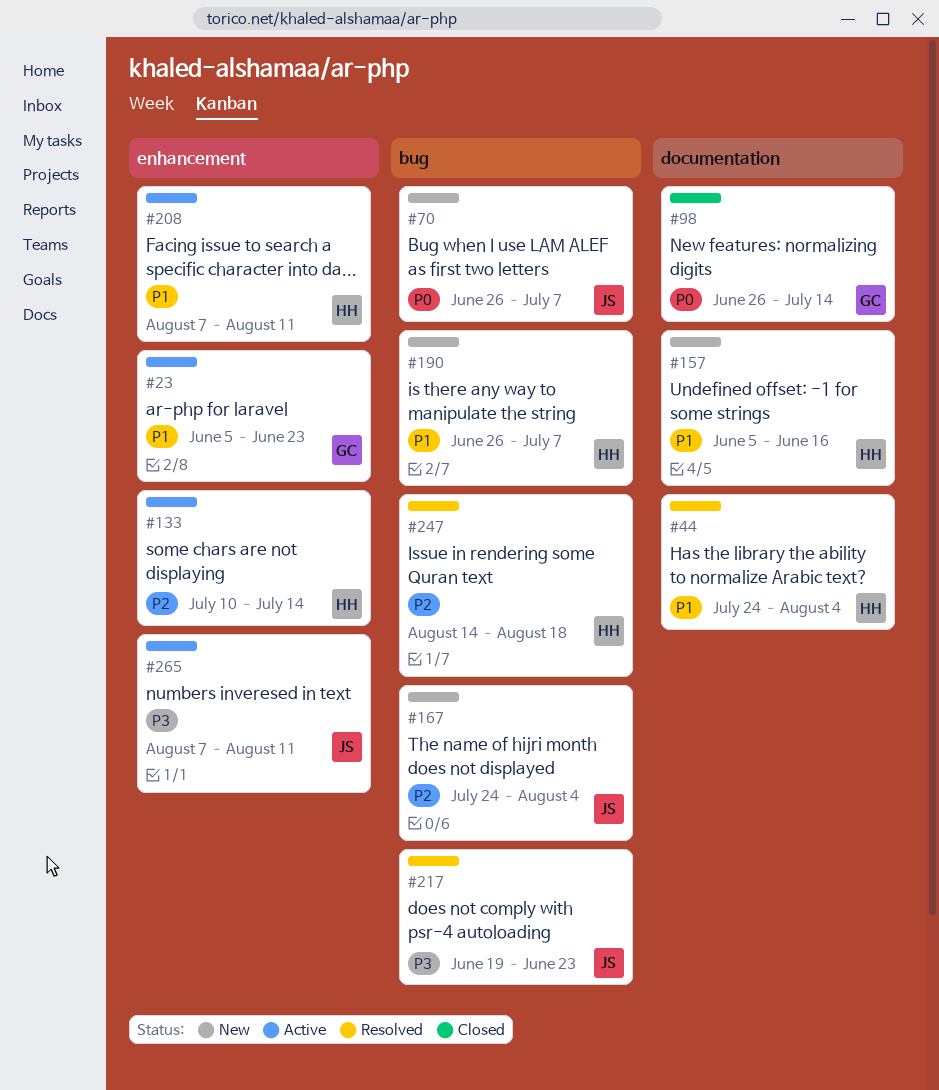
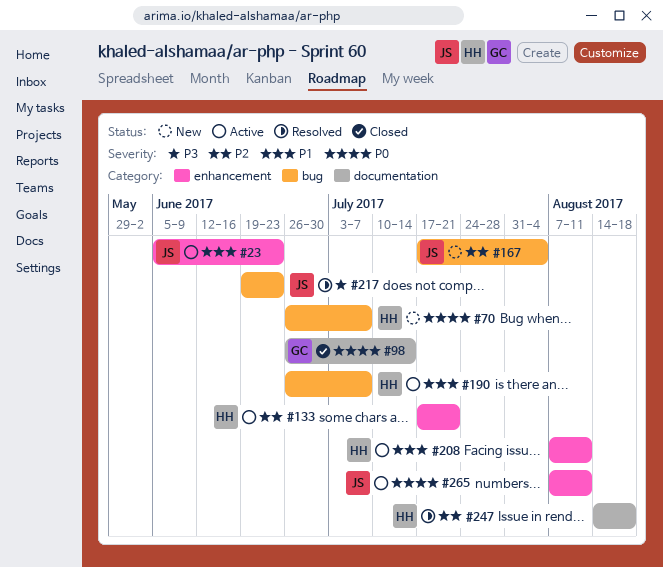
#23, owner: GC -> JS
#44: present -> none
#70, owner: JS -> HH
#133, start: Jul 10 -> Jul 17
#133, due: Jul 14 -> Jul 21
#157: present -> none
#167, start: Jul 24 -> Jul 17
#190, status: New -> Active
#247, label: bug -> documentation
#265, priority: P3 -> P0

